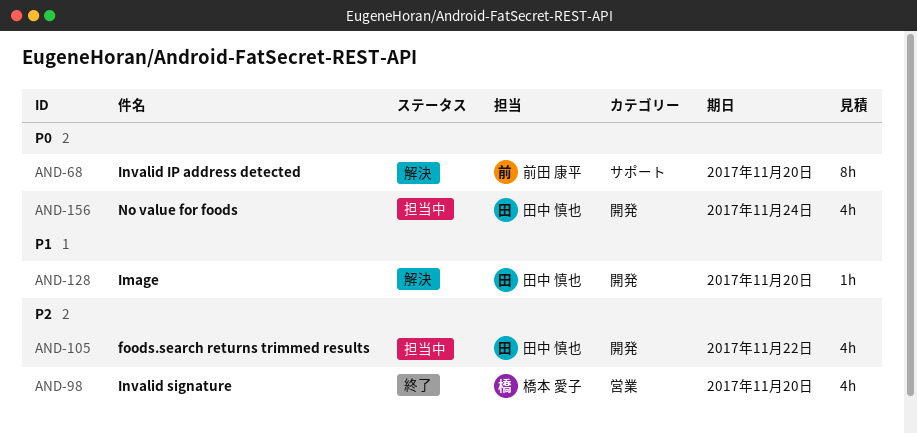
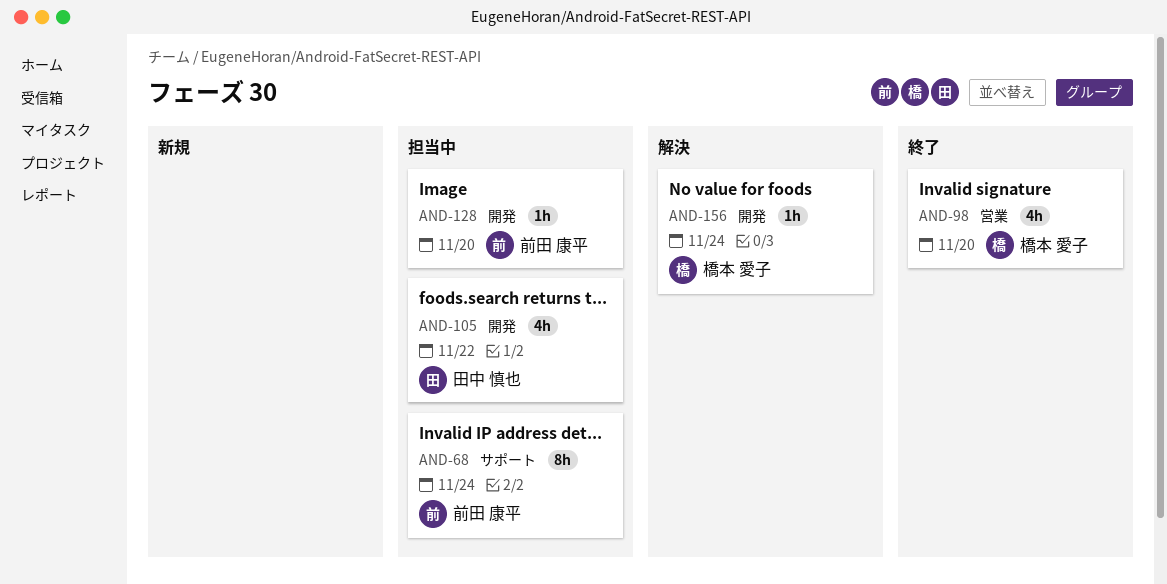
AND-68, status: 解決 -> 担当中
AND-68, due: Nov 20 -> Nov 24
AND-128, status: 解決 -> 担当中
AND-128, owner: 田中 慎也 -> 前田 康平
AND-156, status: 担当中 -> 解決
AND-156, owner: 田中 慎也 -> 橋本 愛子
AND-156, estimate: 4h -> 1h

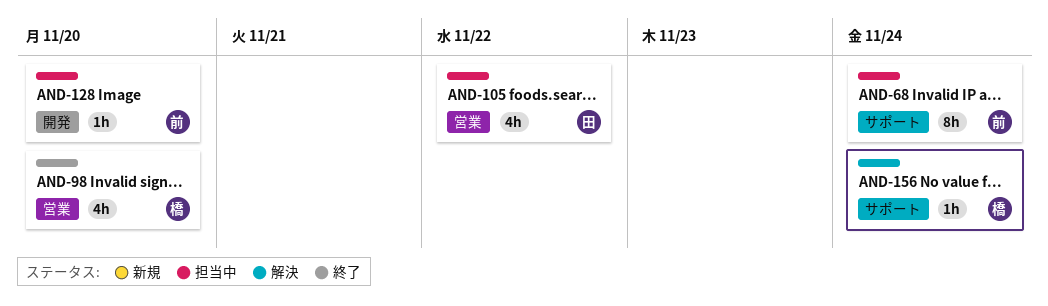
AND-105, label: 開発 -> 営業
AND-156, label: 開発 -> サポート

